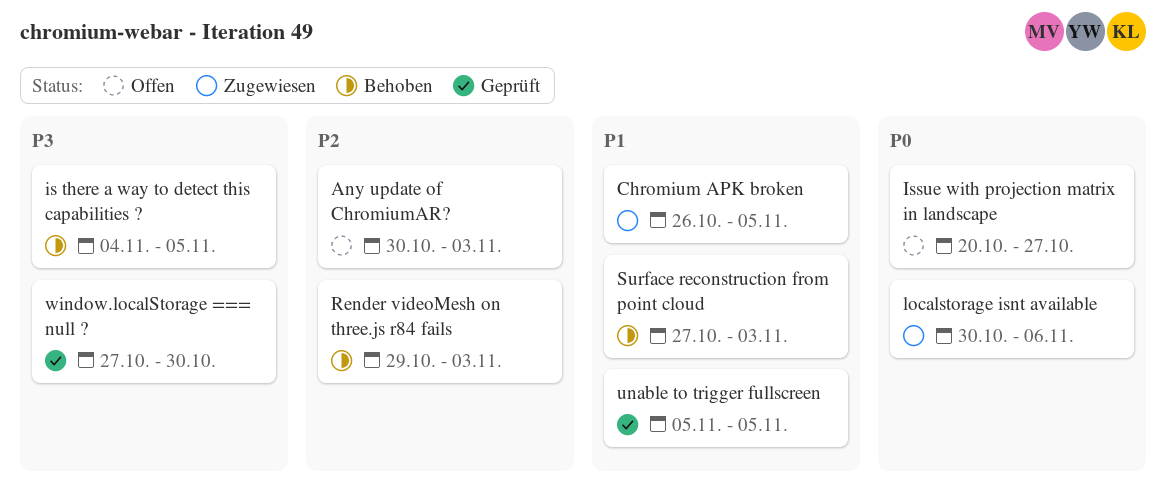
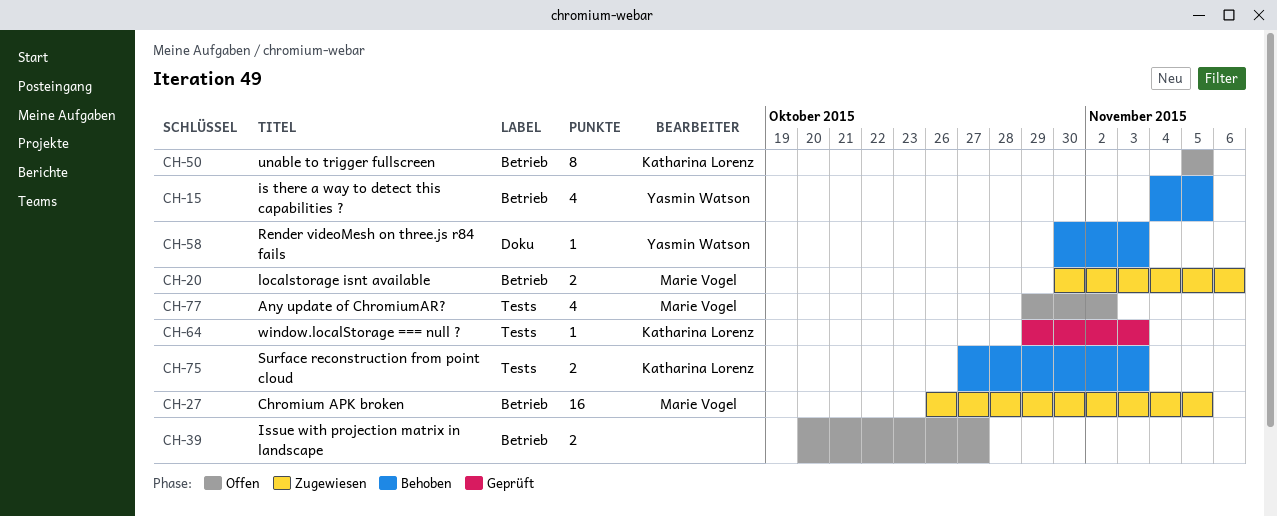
Any update of ChromiumAR?, start: Oct 30 -> Oct 29
Any update of ChromiumAR?, due: Nov 3 -> Nov 2
Render videoMesh on three.js r84 fails, start: Oct 29 -> Oct 30
unable to trigger fullscreen, status: Geprüft -> Offen
window.localStorage === null ?, start: Oct 27 -> Oct 29
window.localStorage === null ?, due: Oct 30 -> Nov 3

